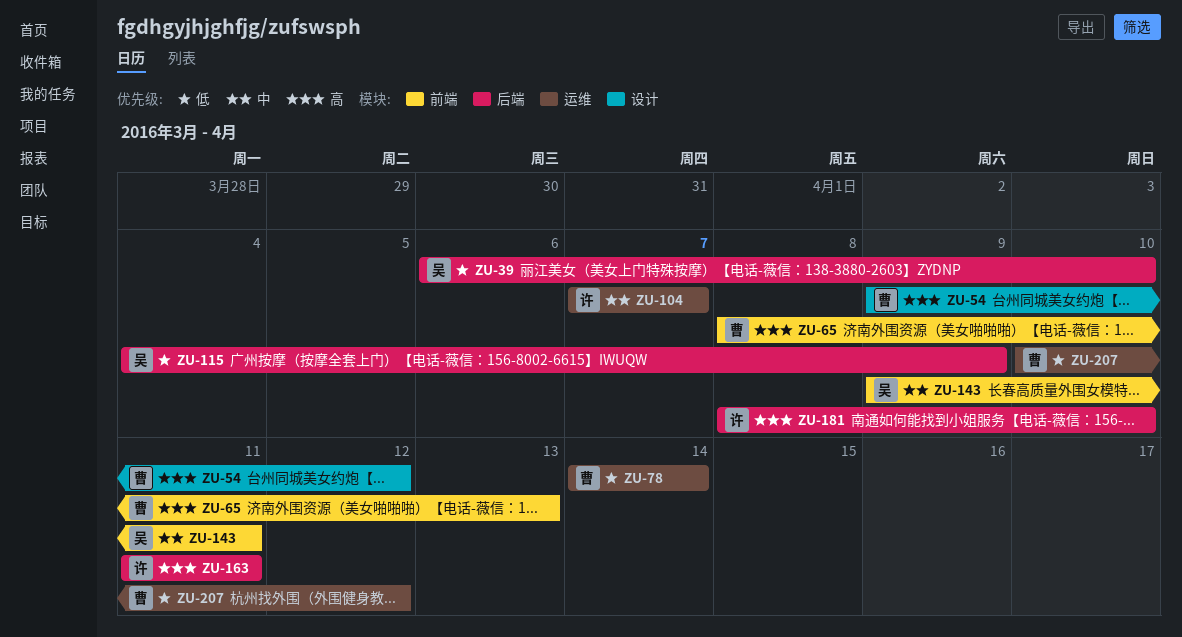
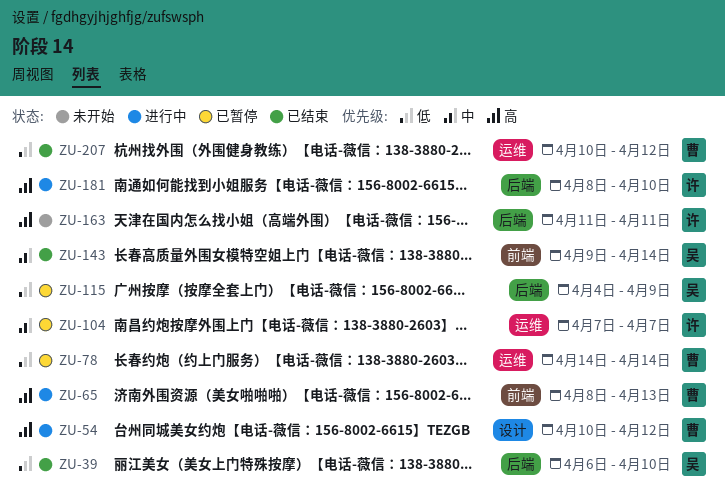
ZU-54, start: Apr 9 -> Apr 10
ZU-143, due: Apr 11 -> Apr 14

